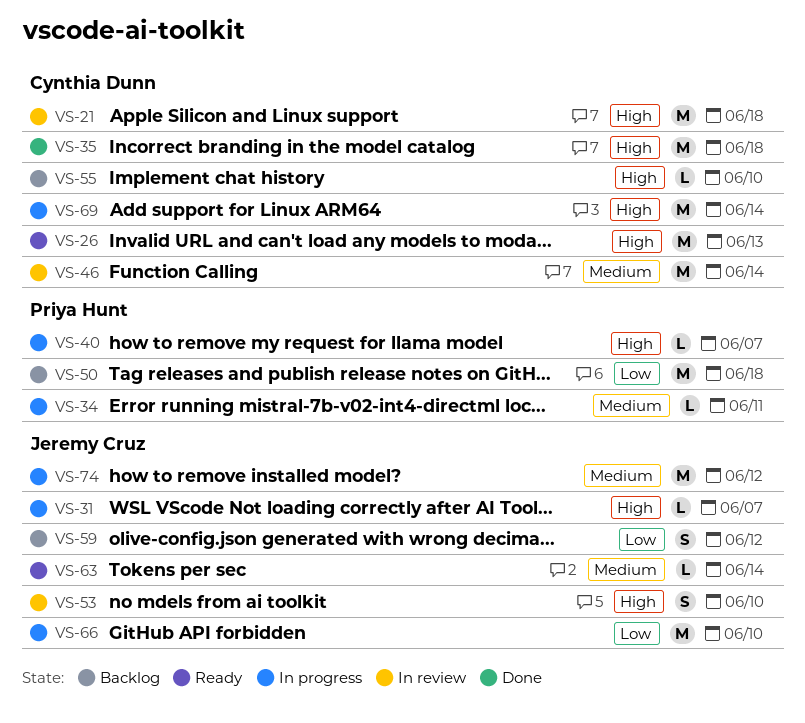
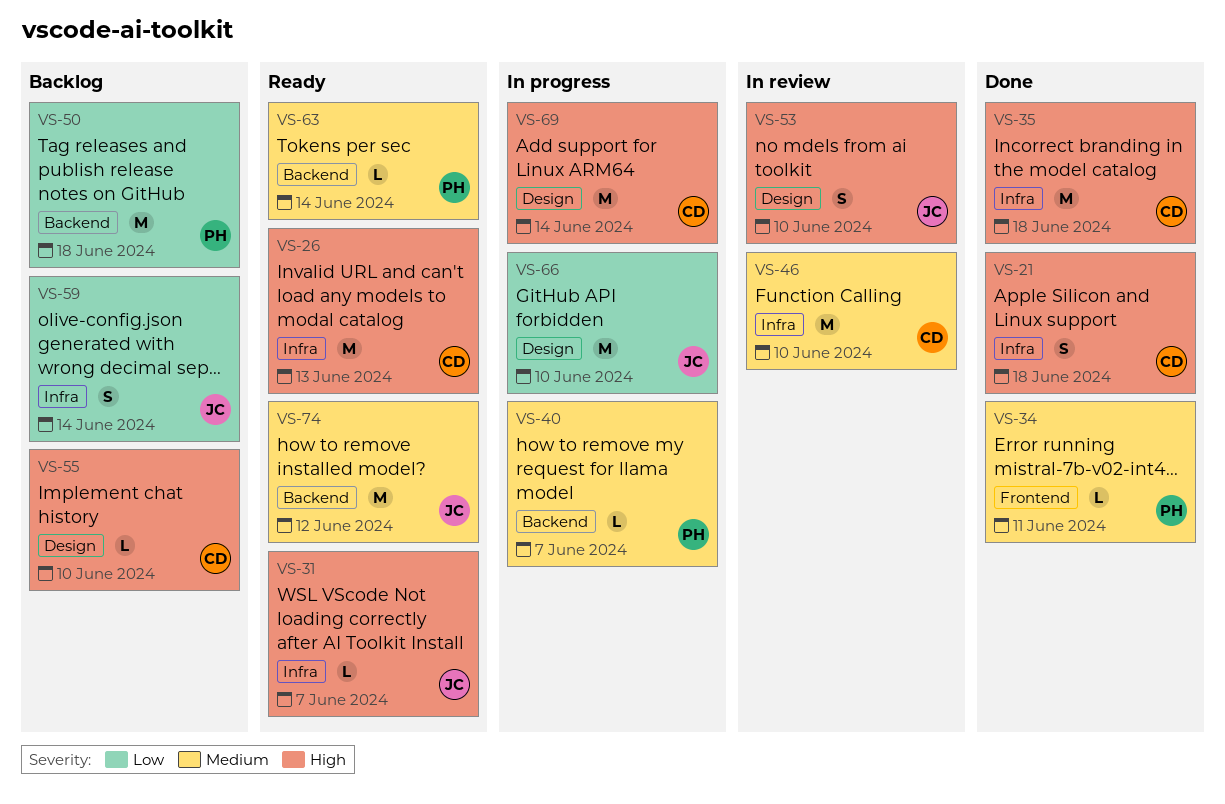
VS-21, status: In review -> Done
VS-21, estimate: M -> S
VS-31, status: In progress -> Ready
VS-34, status: In progress -> Done
VS-40, priority: High -> Medium
VS-46, due: Jun 14 -> Jun 10
VS-59, due: Jun 12 -> Jun 14
VS-63, owner: Jeremy Cruz -> Priya Hunt
VS-74, status: In progress -> Ready

